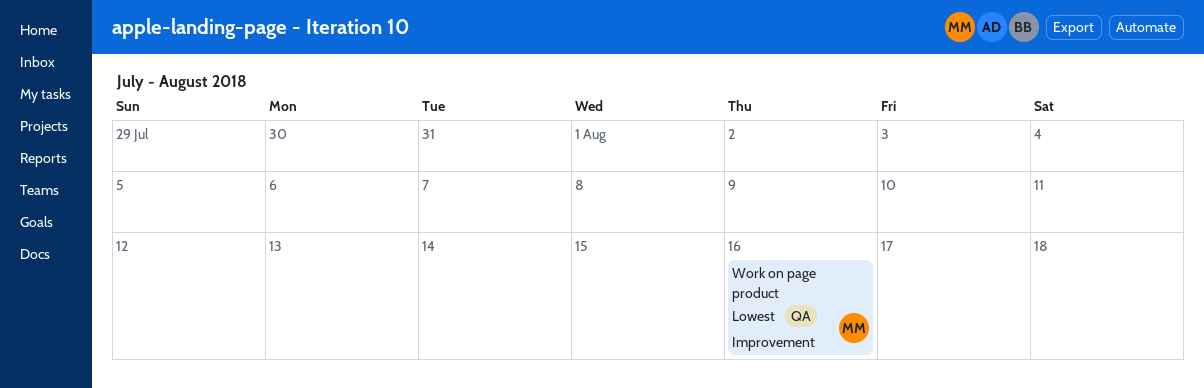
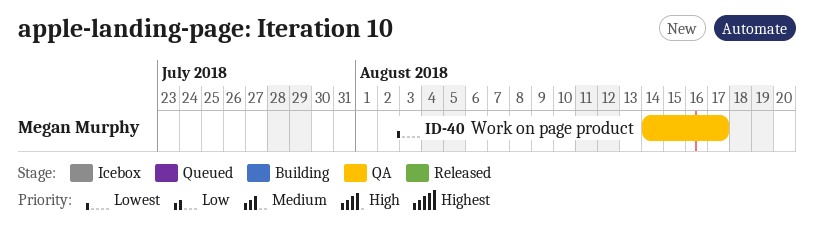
Work on page product, due: Aug 16 -> Aug 17

